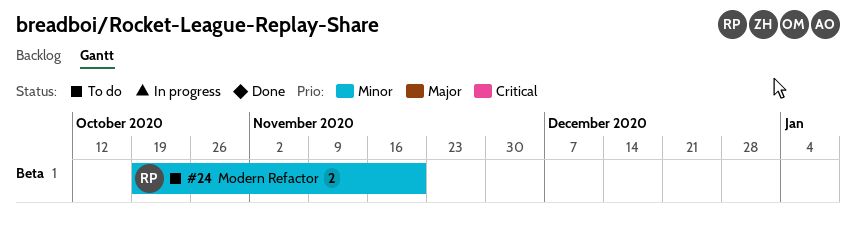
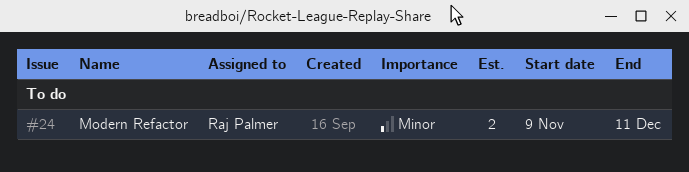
#24, start: Oct 19 -> Nov 9
#24, due: Nov 20 -> Dec 11

